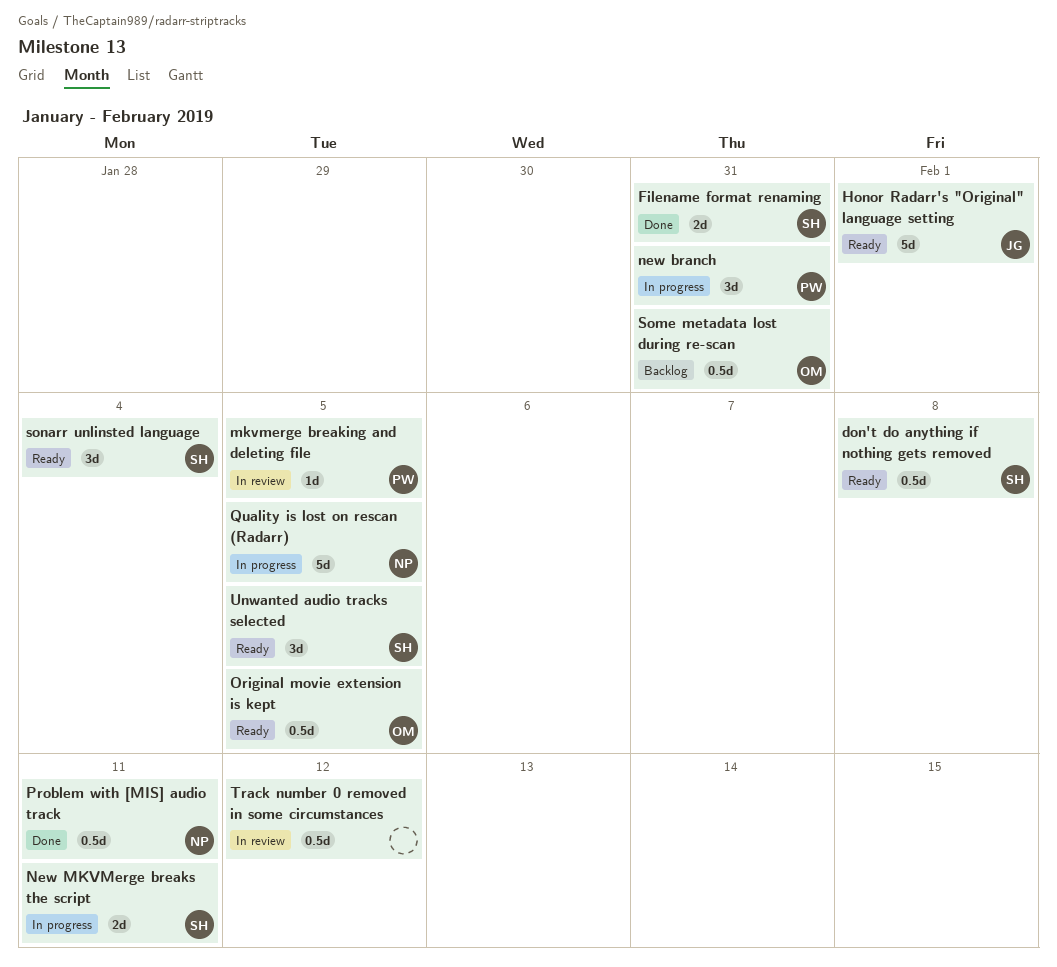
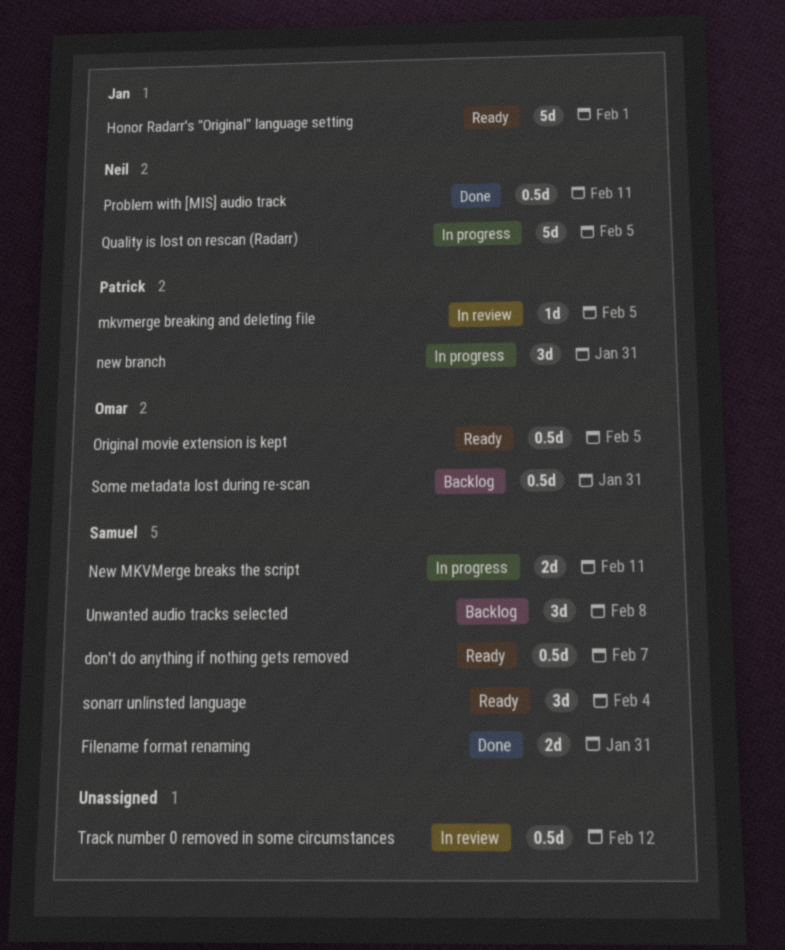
don't do anything if nothing gets removed, due: Feb 8 -> Feb 7
Unwanted audio tracks selected, status: Ready -> Backlog
Unwanted audio tracks selected, due: Feb 5 -> Feb 8

